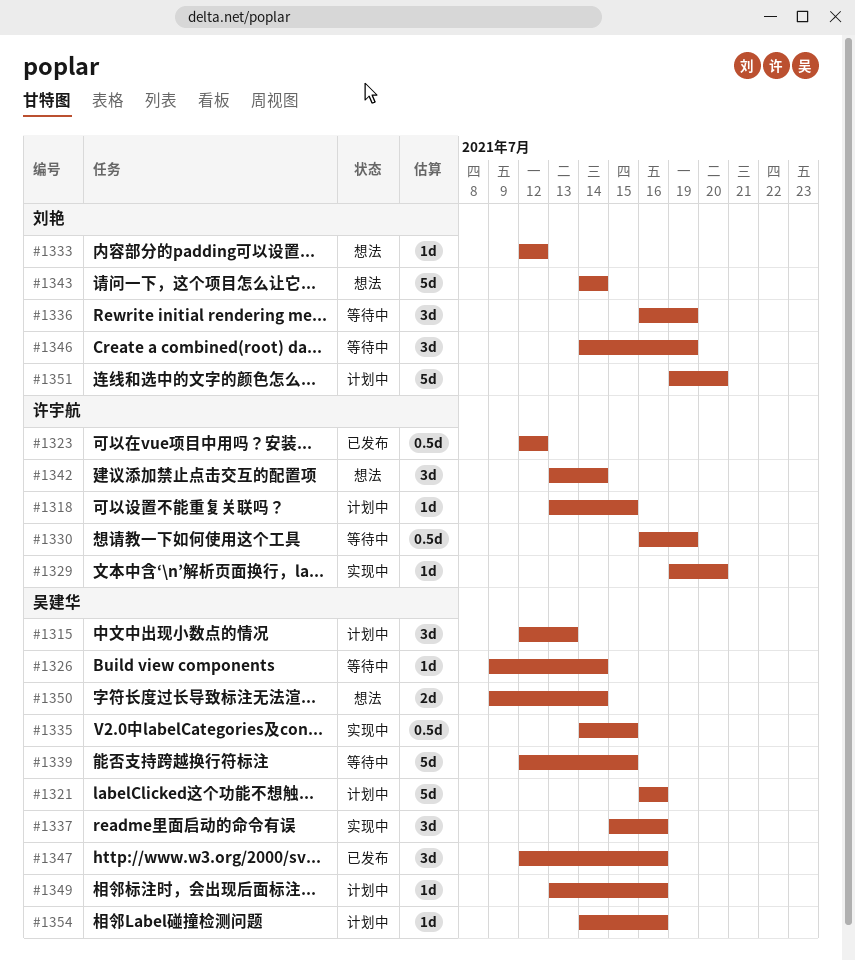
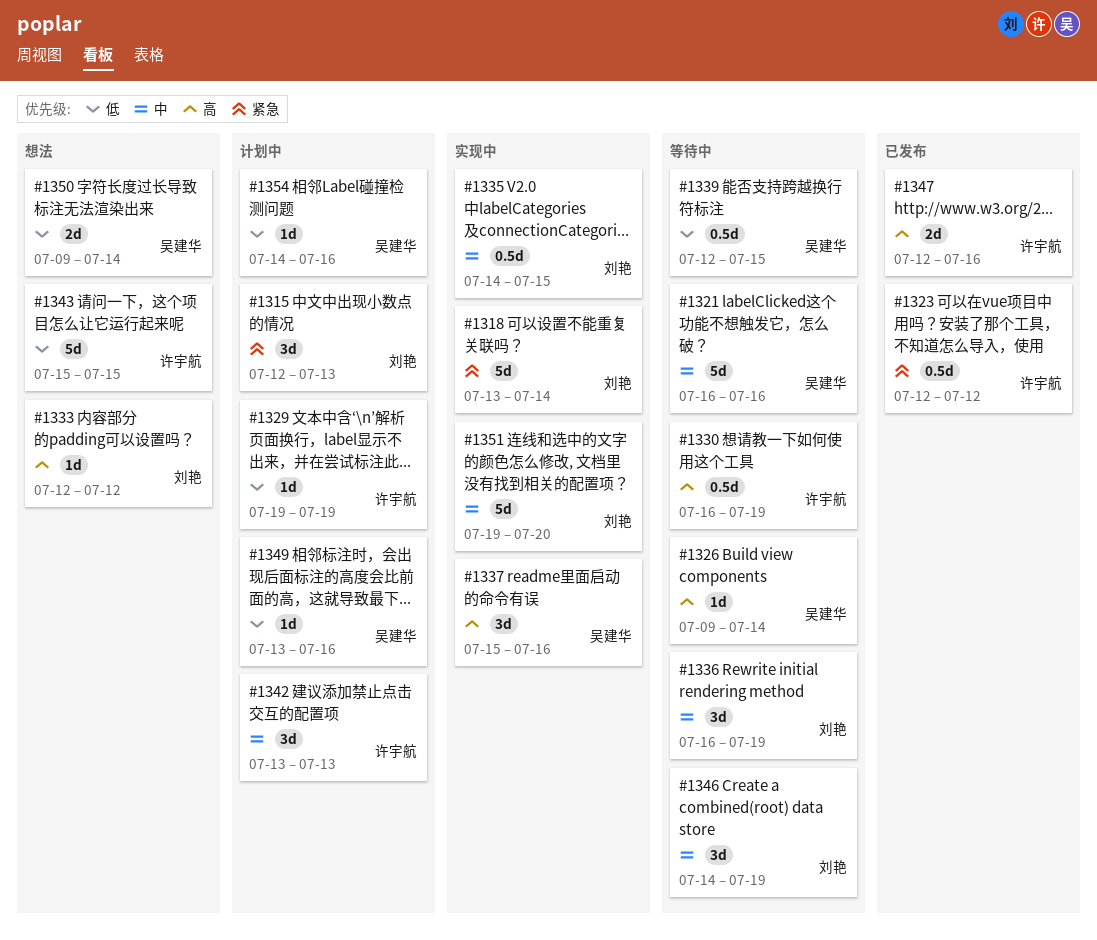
#1315, owner: 吴建华 -> 刘艳
#1318, status: 计划中 -> 实现中
#1318, owner: 许宇航 -> 刘艳
#1318, estimate: 1d -> 5d
#1318, due: Jul 15 -> Jul 14
#1321, status: 计划中 -> 等待中
#1329, status: 实现中 -> 计划中
#1329, due: Jul 20 -> Jul 19
#1335, owner: 吴建华 -> 刘艳
#1339, estimate: 5d -> 0.5d
#1342, status: 想法 -> 计划中
#1342, due: Jul 14 -> Jul 13
#1343, owner: 刘艳 -> 许宇航
#1343, start: Jul 14 -> Jul 15
#1343, due: Jul 14 -> Jul 15
#1347, owner: 吴建华 -> 许宇航
#1347, estimate: 3d -> 2d
#1351, status: 计划中 -> 实现中

